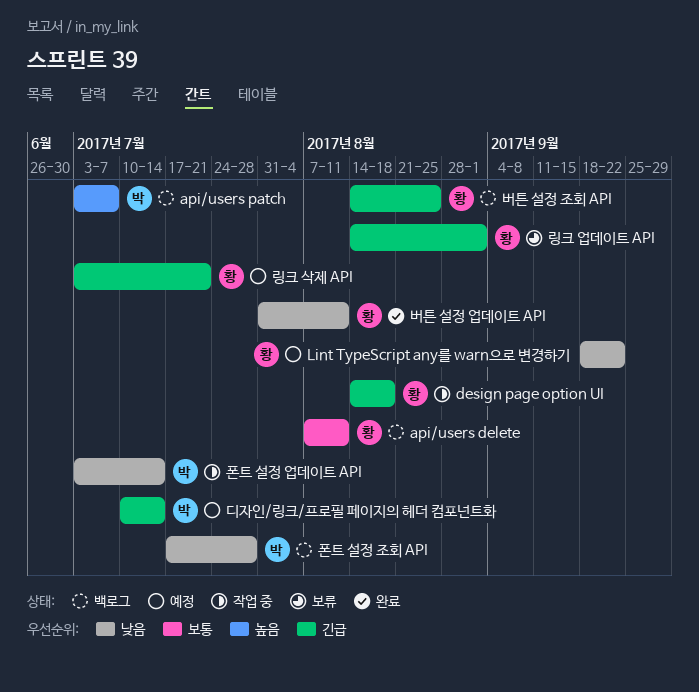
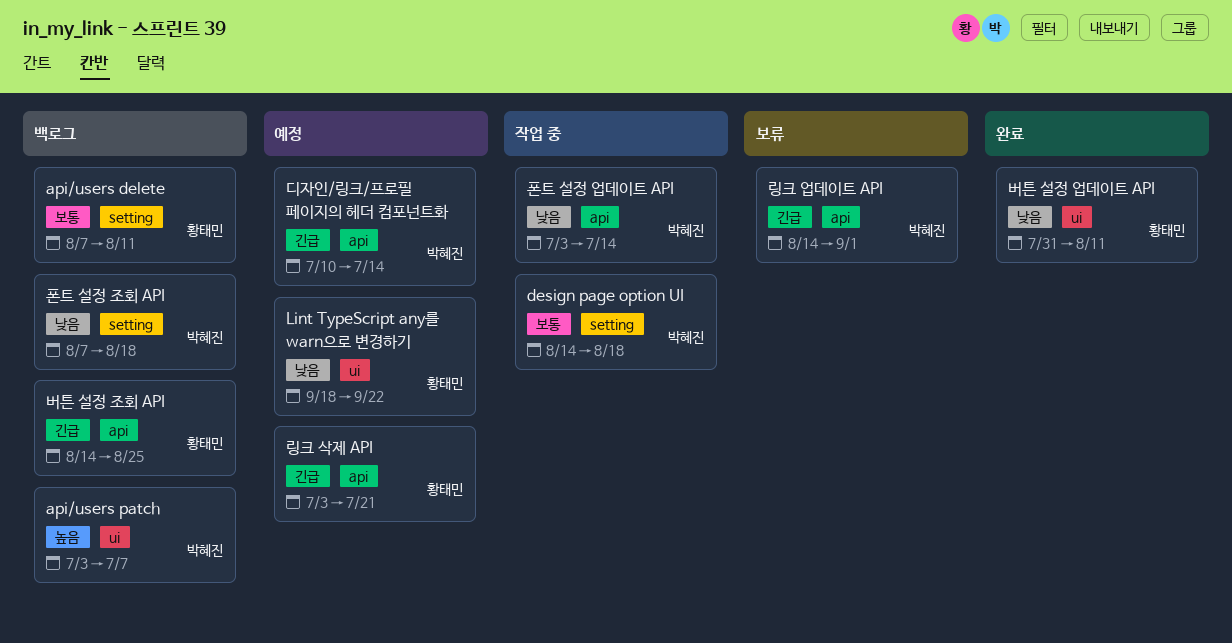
design page option UI, owner: 황태민 -> 박혜진
design page option UI, priority: 긴급 -> 보통
링크 업데이트 API, owner: 황태민 -> 박혜진
폰트 설정 조회 API, start: Jul 17 -> Aug 7
폰트 설정 조회 API, due: Jul 28 -> Aug 18

